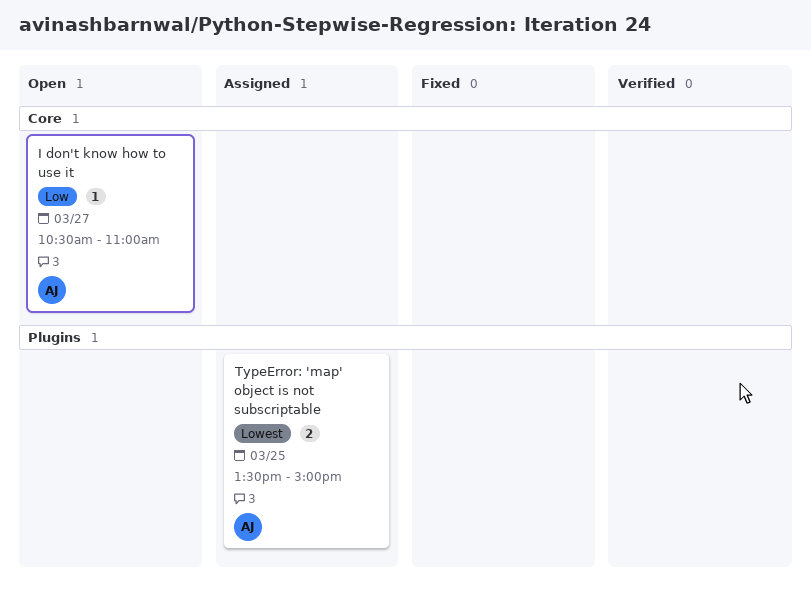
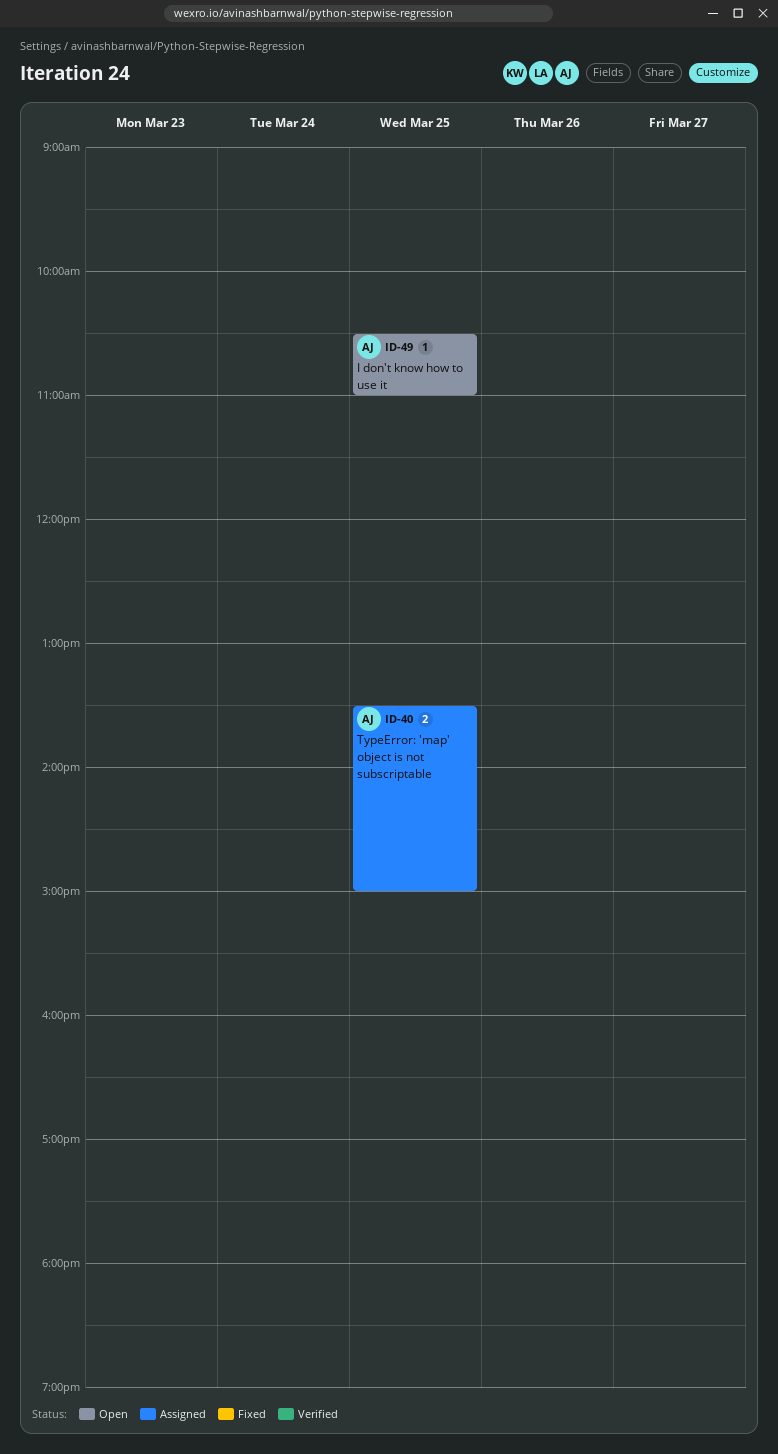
I don't know how to use it, day: Mar 27 -> Mar 25

